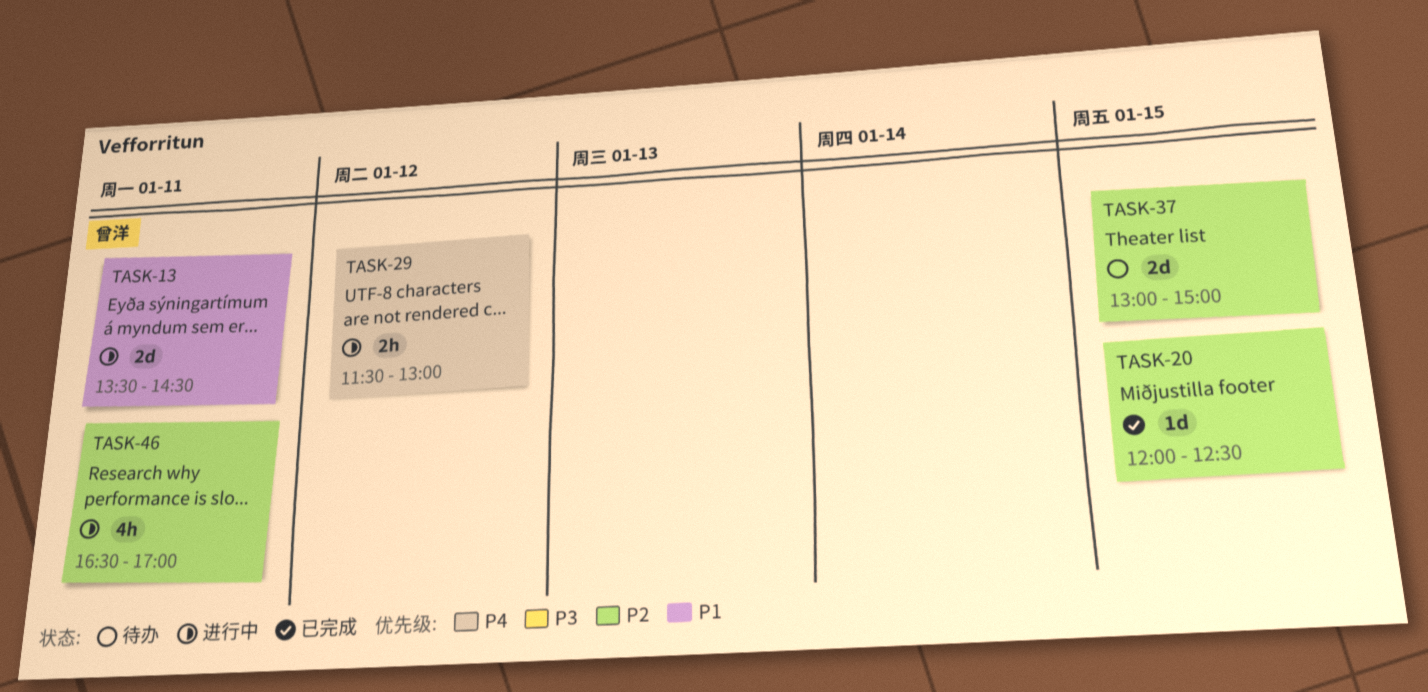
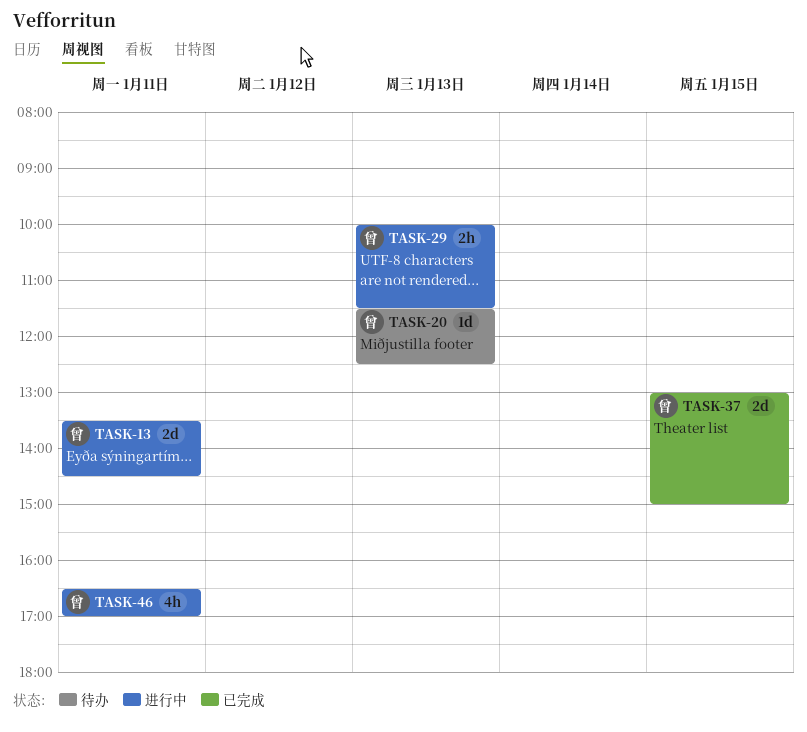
TASK-20, status: 已完成 -> 待办
TASK-20, day: Jan 15 -> Jan 13
TASK-20, begins: 12:00 -> 11:30
TASK-29, day: Jan 12 -> Jan 13
TASK-29, begins: 11:30 -> 10:00
TASK-29, ends: 13:00 -> 11:30
TASK-37, status: 待办 -> 已完成

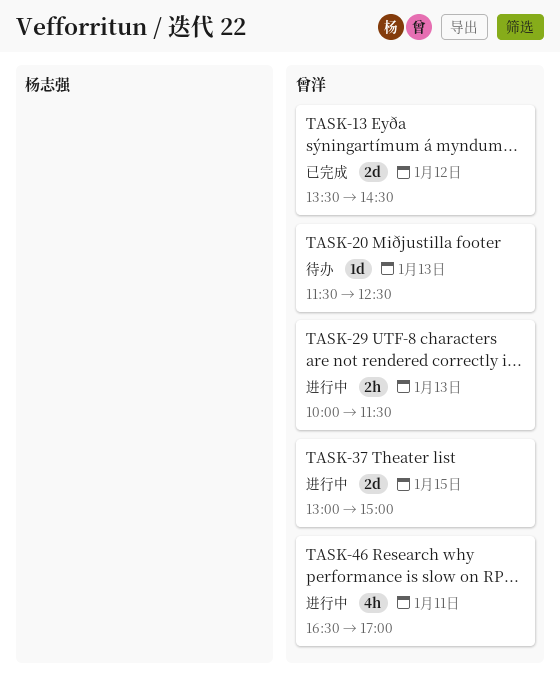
TASK-13, status: 进行中 -> 已完成
TASK-13, day: Jan 11 -> Jan 12
TASK-37, status: 已完成 -> 进行中

